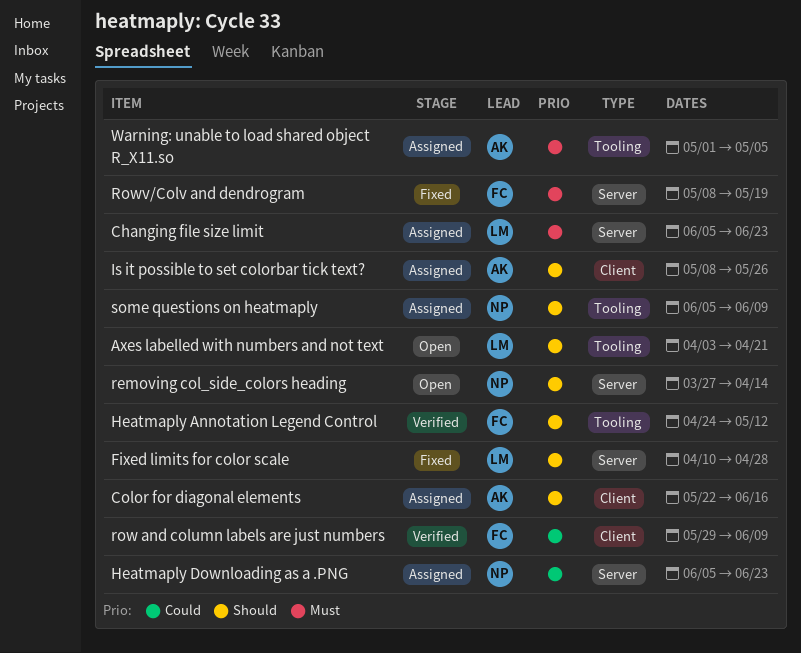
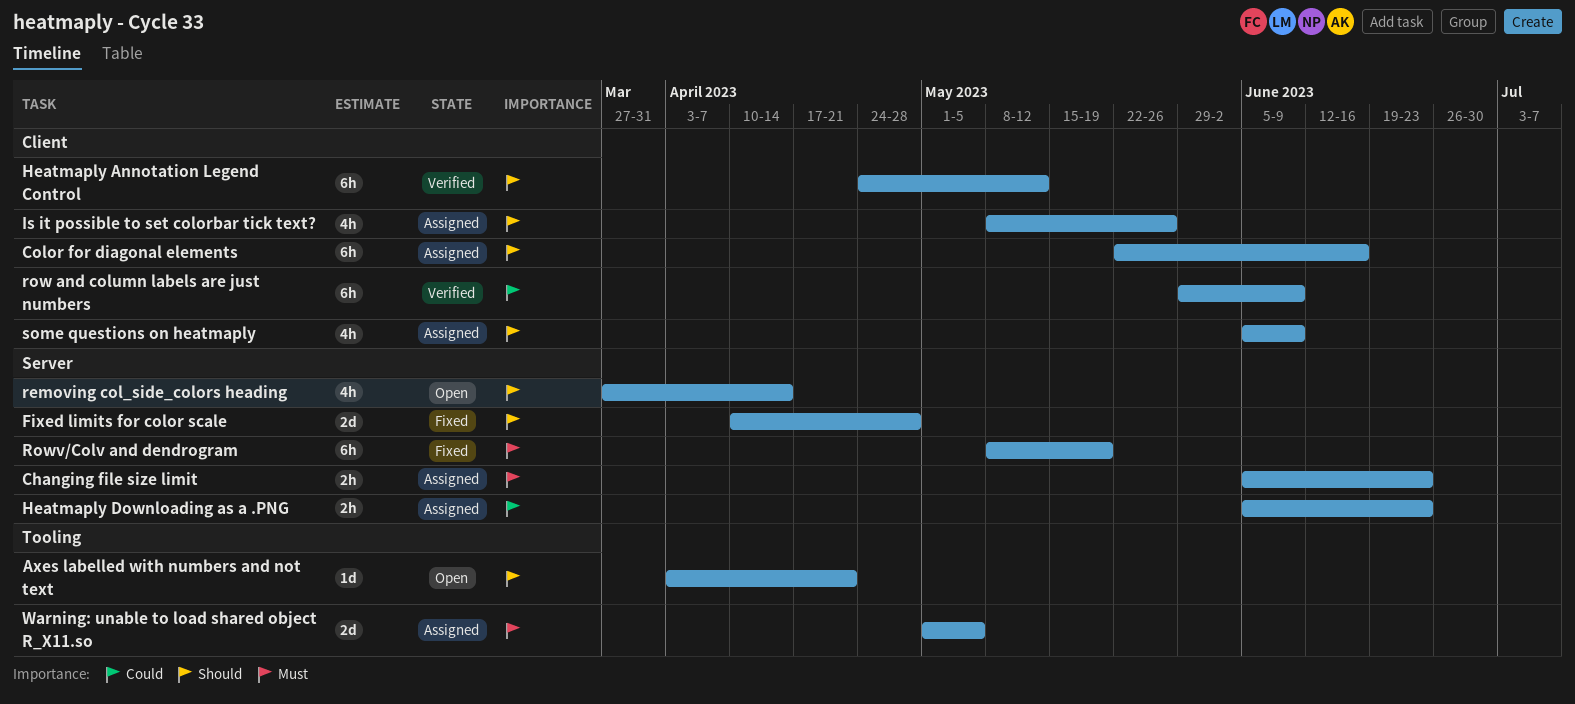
Heatmaply Annotation Legend Control, label: Tooling -> Client
some questions on heatmaply, label: Tooling -> Client

